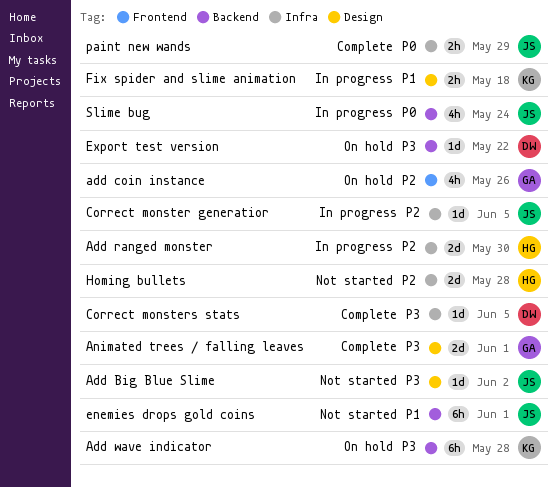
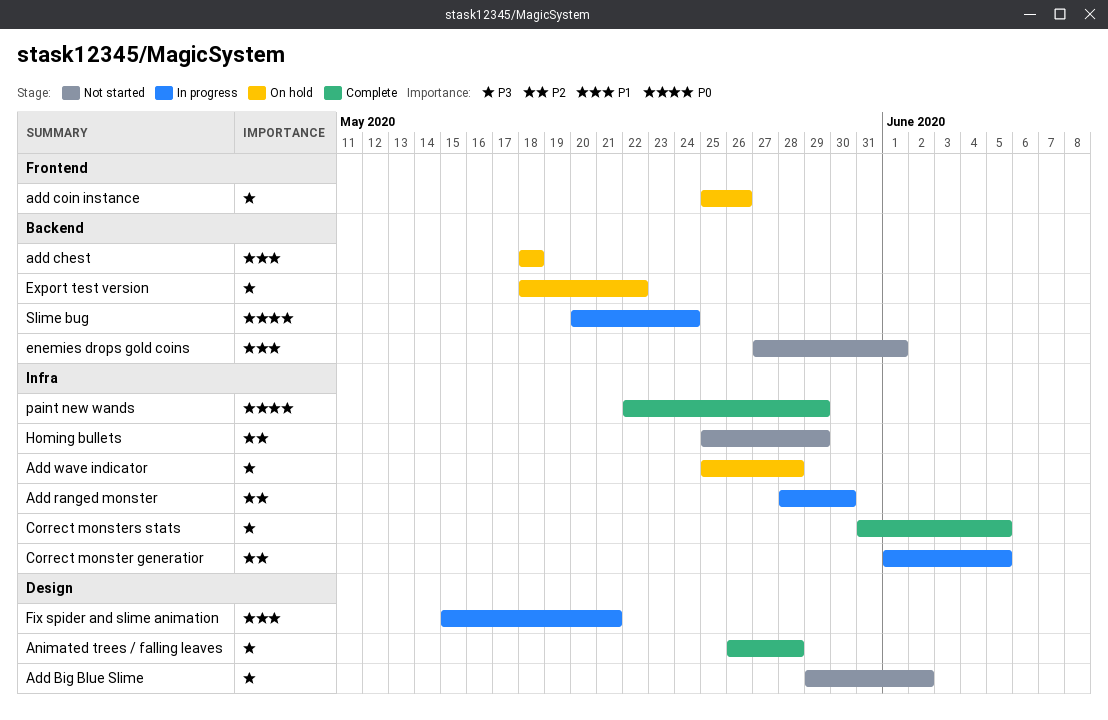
add chest: none -> present
add coin instance, priority: P2 -> P3
Add wave indicator, label: Backend -> Infra
Animated trees / falling leaves, due: Jun 1 -> May 28
Fix spider and slime animation, due: May 18 -> May 21
Homing bullets, due: May 28 -> May 29

